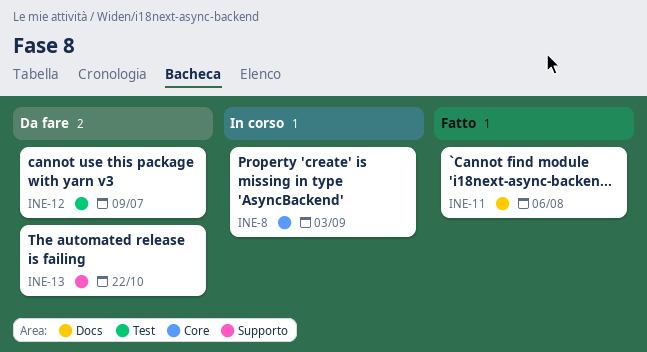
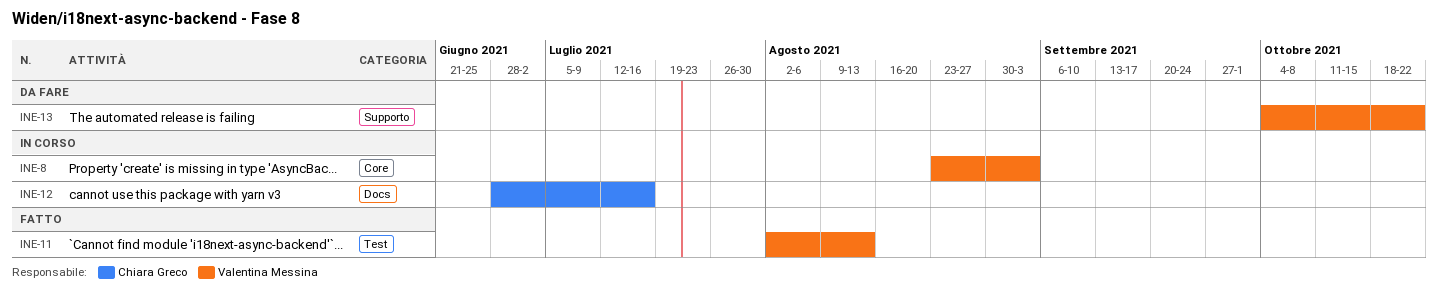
INE-11, label: Docs -> Test
INE-11, due: Aug 6 -> Aug 13
INE-12, status: Da fare -> In corso
INE-12, label: Test -> Docs
INE-12, due: Jul 9 -> Jul 16

